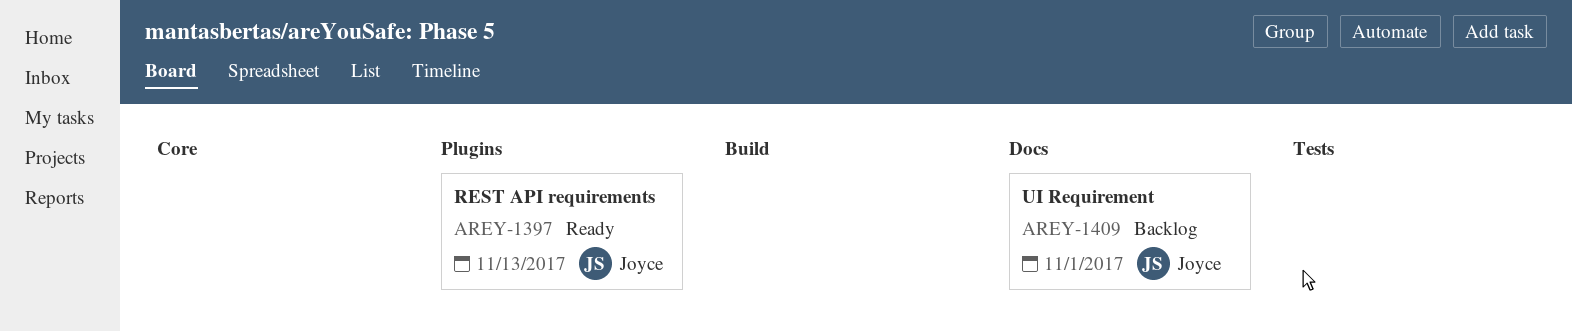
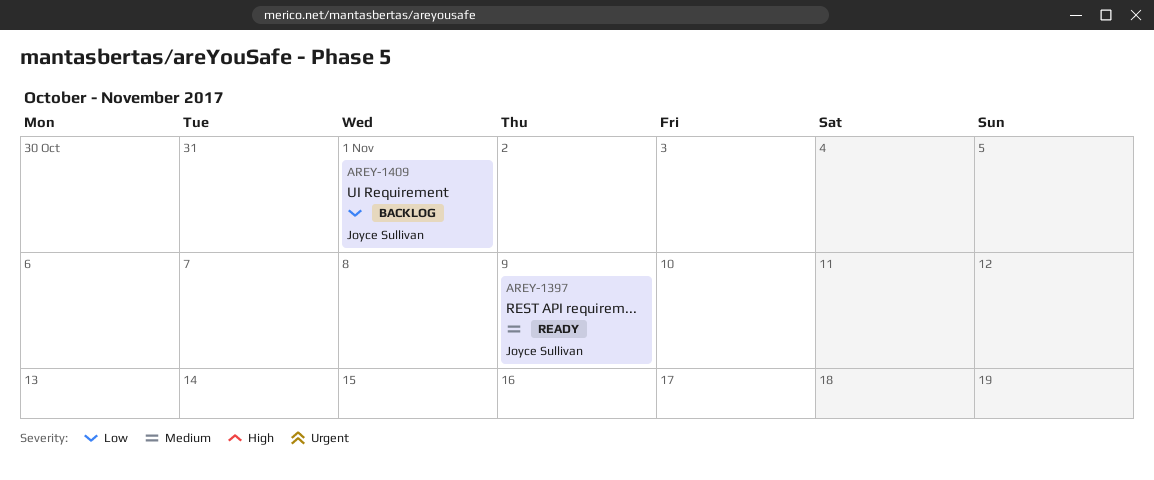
AREY-1397, due: Nov 13 -> Nov 9

